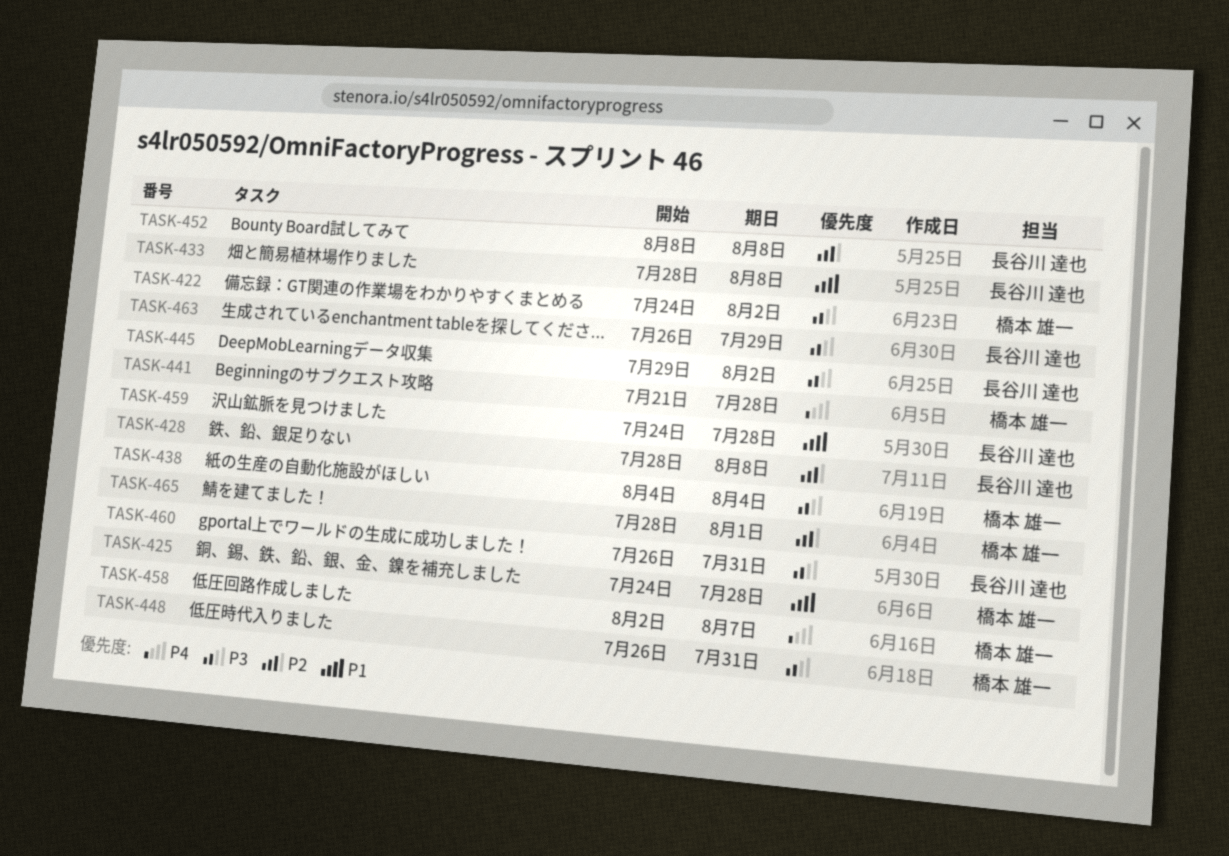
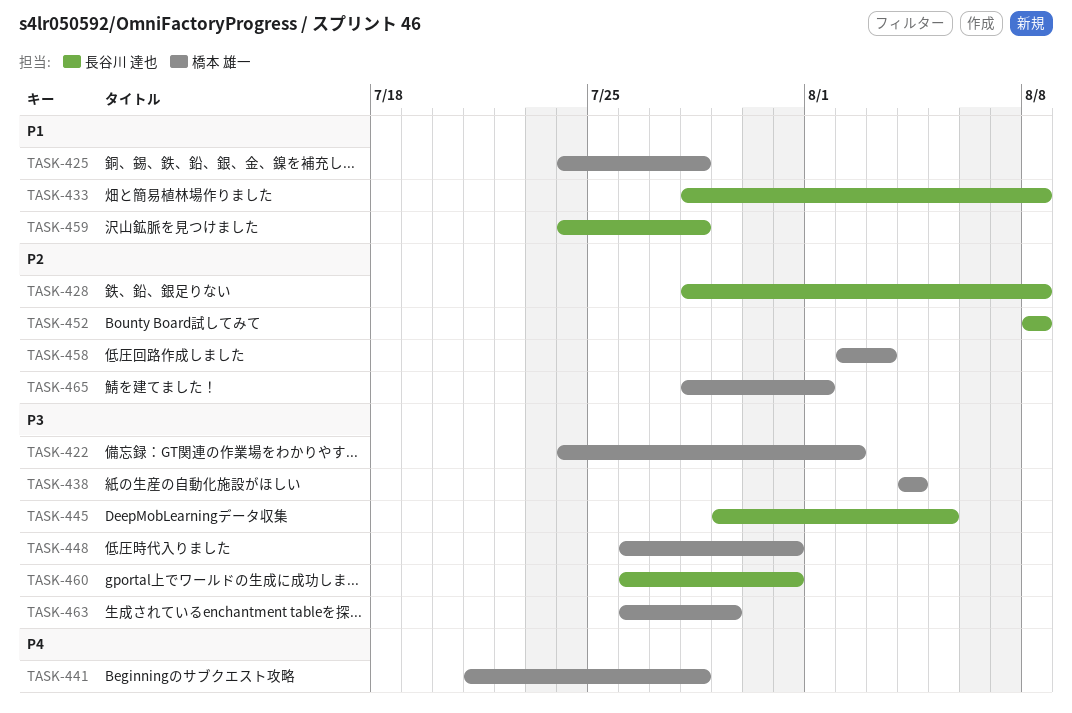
TASK-445, due: Aug 2 -> Aug 5
TASK-458, priority: P4 -> P2
TASK-458, due: Aug 7 -> Aug 3
TASK-463, owner: 長谷川 達也 -> 橋本 雄一

